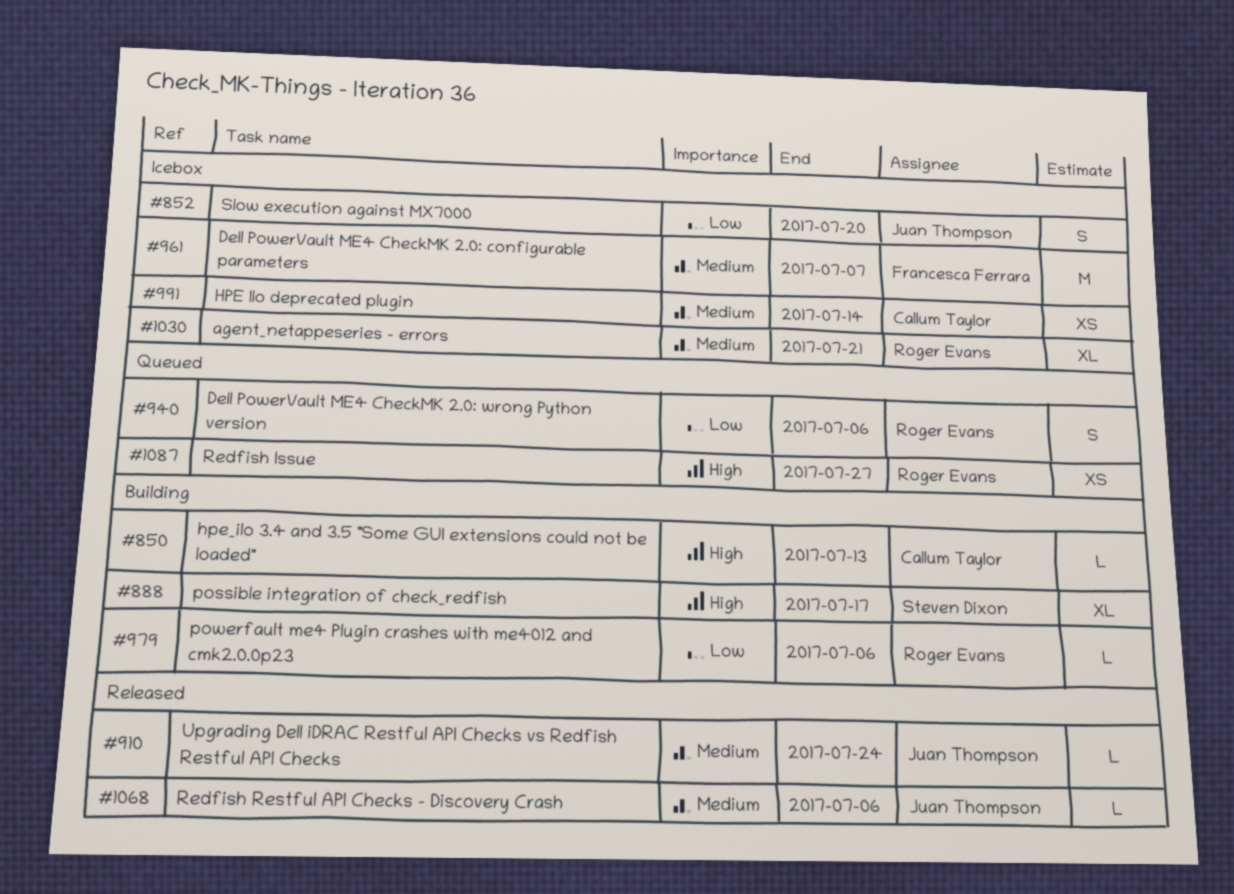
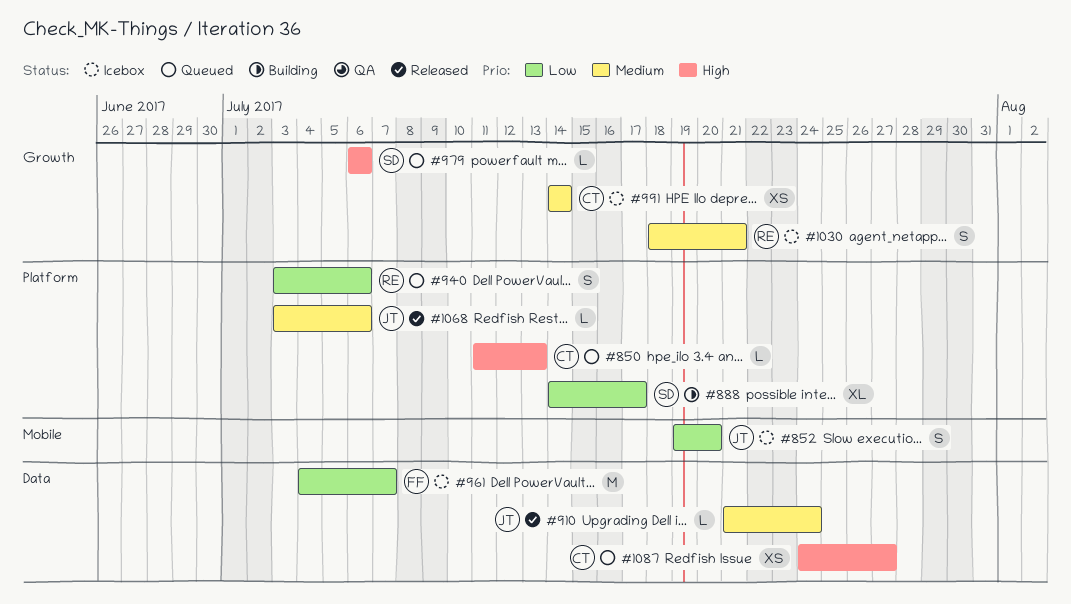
#850, status: Building -> Queued
#888, priority: High -> Low
#961, priority: Medium -> Low
#979, status: Building -> Queued
#979, owner: Roger Evans -> Steven Dixon
#979, priority: Low -> High
#1030, estimate: XL -> S
#1087, owner: Roger Evans -> Callum Taylor

